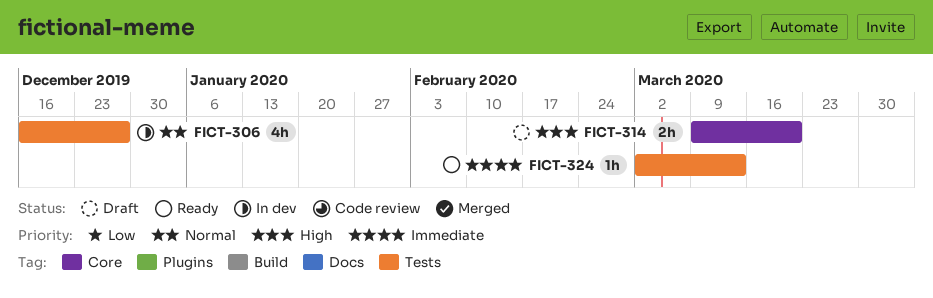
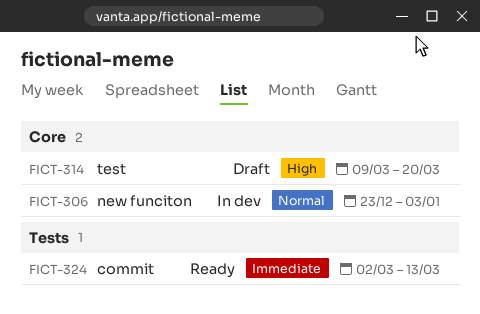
FICT-306, label: Tests -> Core
FICT-306, start: Dec 16 -> Dec 23
FICT-306, due: Dec 27 -> Jan 3

